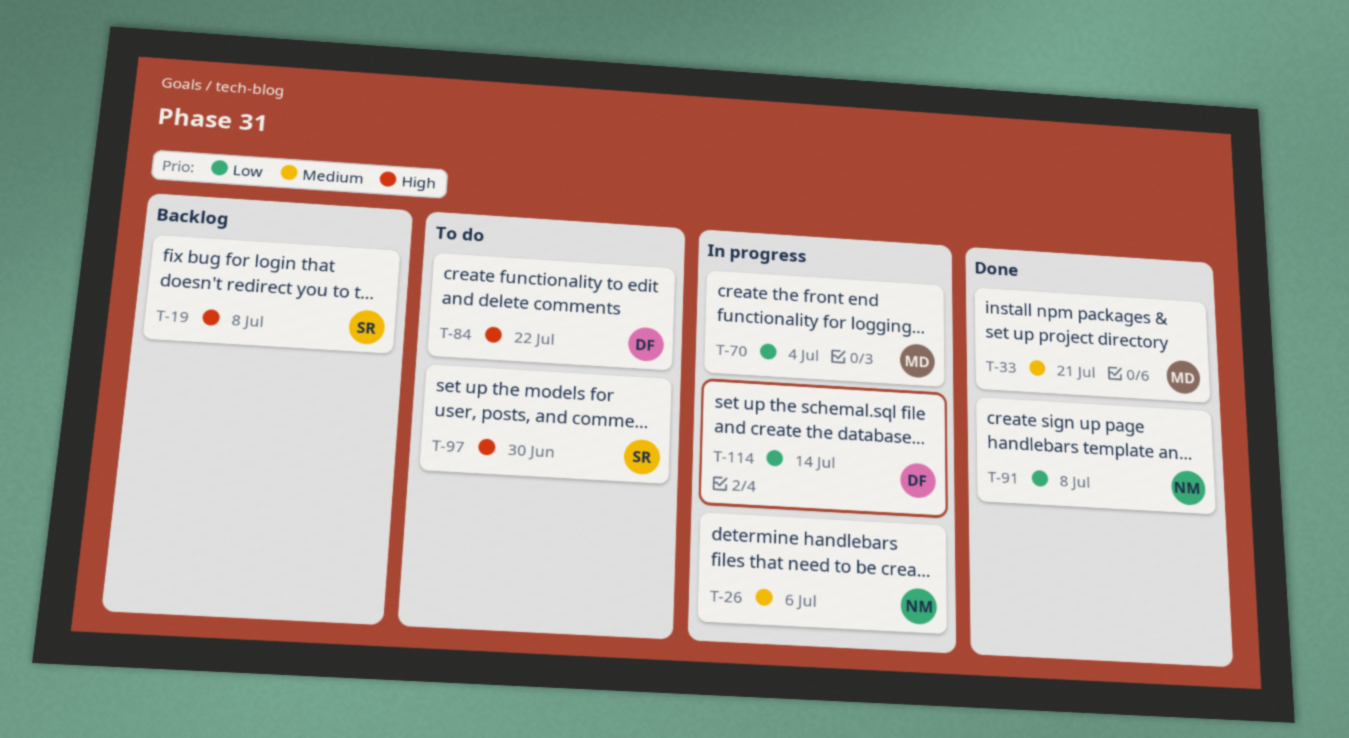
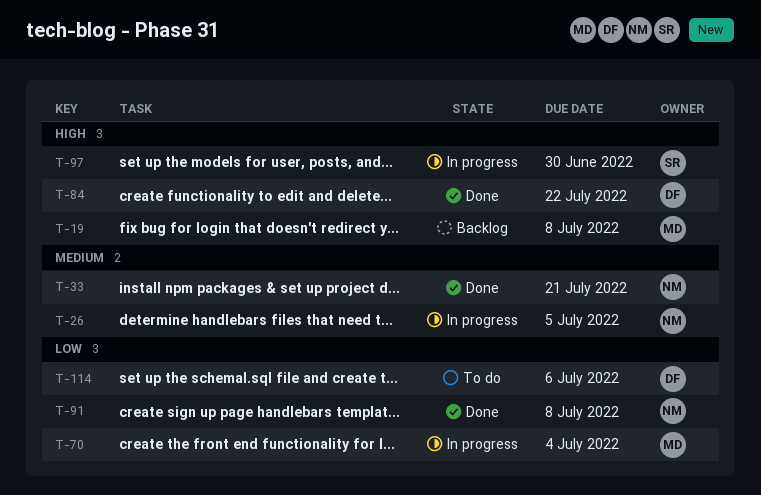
T-19, owner: SR -> MD
T-26, due: Jul 6 -> Jul 5
T-33, owner: MD -> NM
T-84, status: To do -> Done
T-97, status: To do -> In progress
T-114, status: In progress -> To do
T-114, due: Jul 14 -> Jul 6

